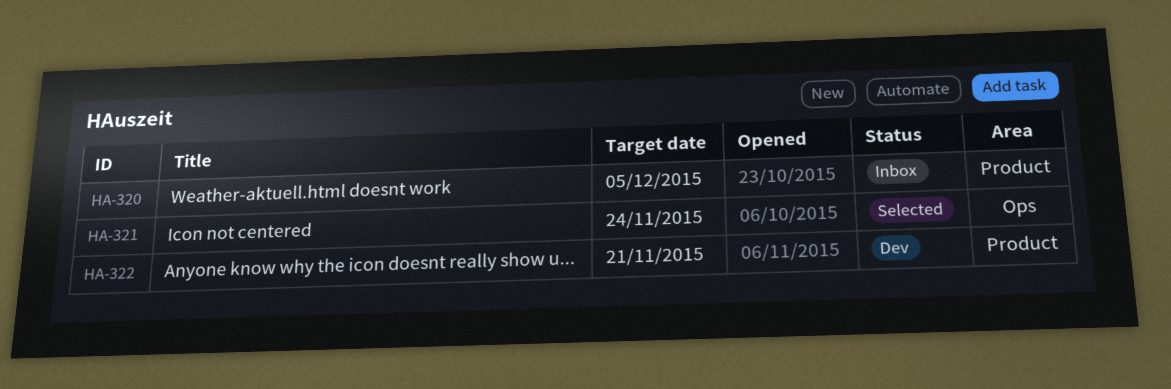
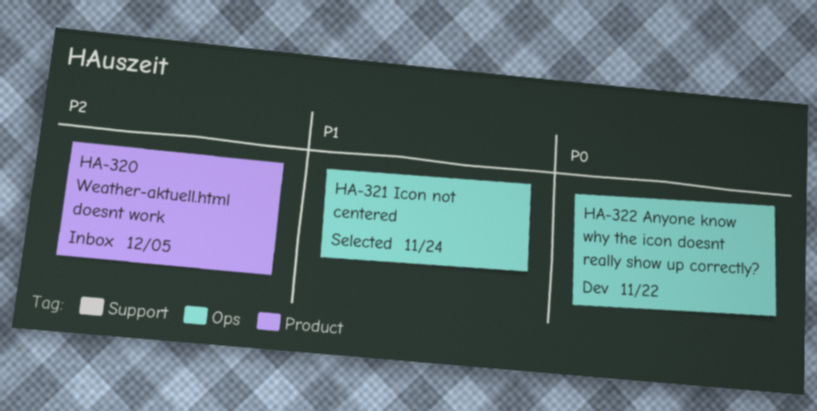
HA-322, label: Product -> Ops
HA-322, due: Nov 21 -> Nov 22

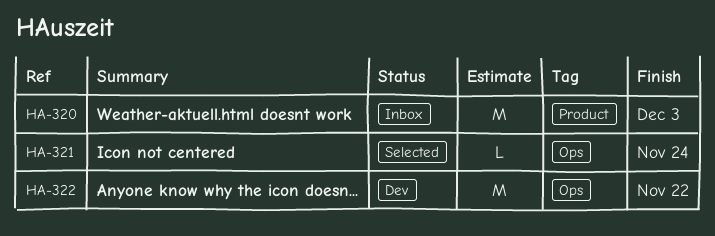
HA-320, due: Dec 5 -> Dec 3

